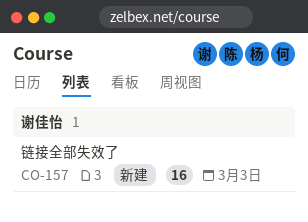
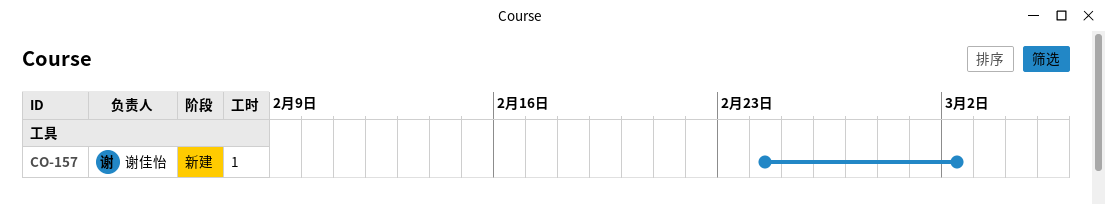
CO-157, estimate: 16 -> 1
CO-157, due: Mar 3 -> Mar 2

